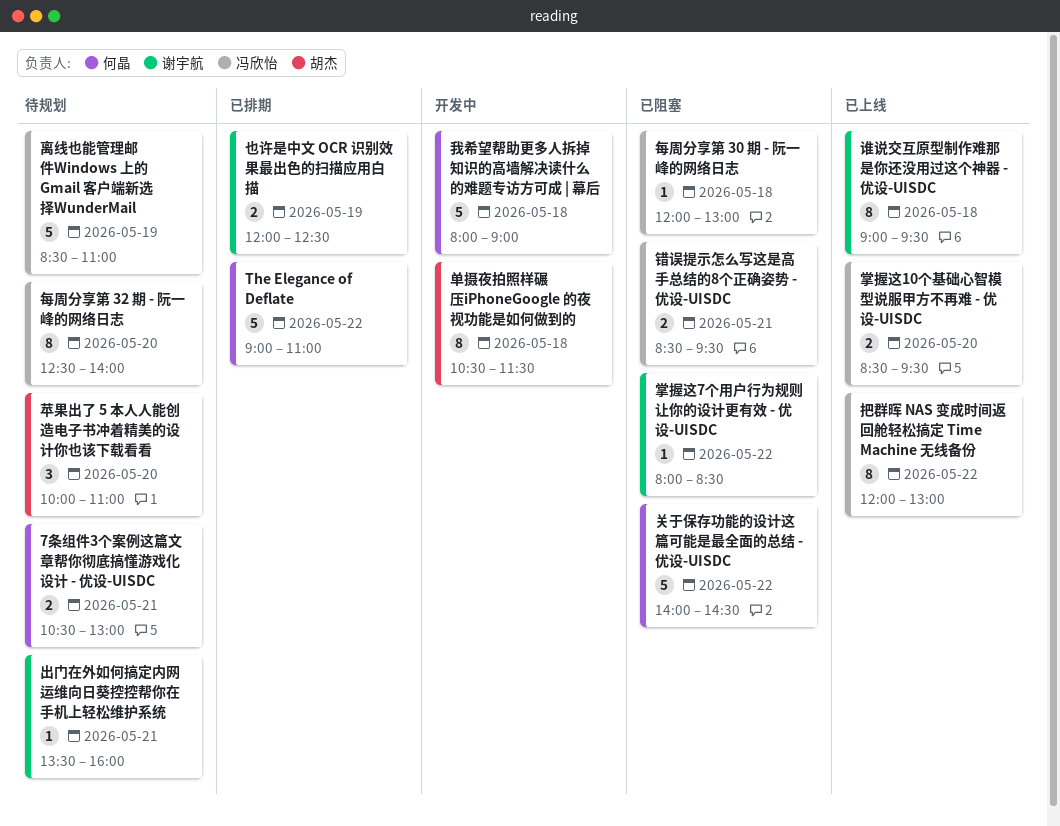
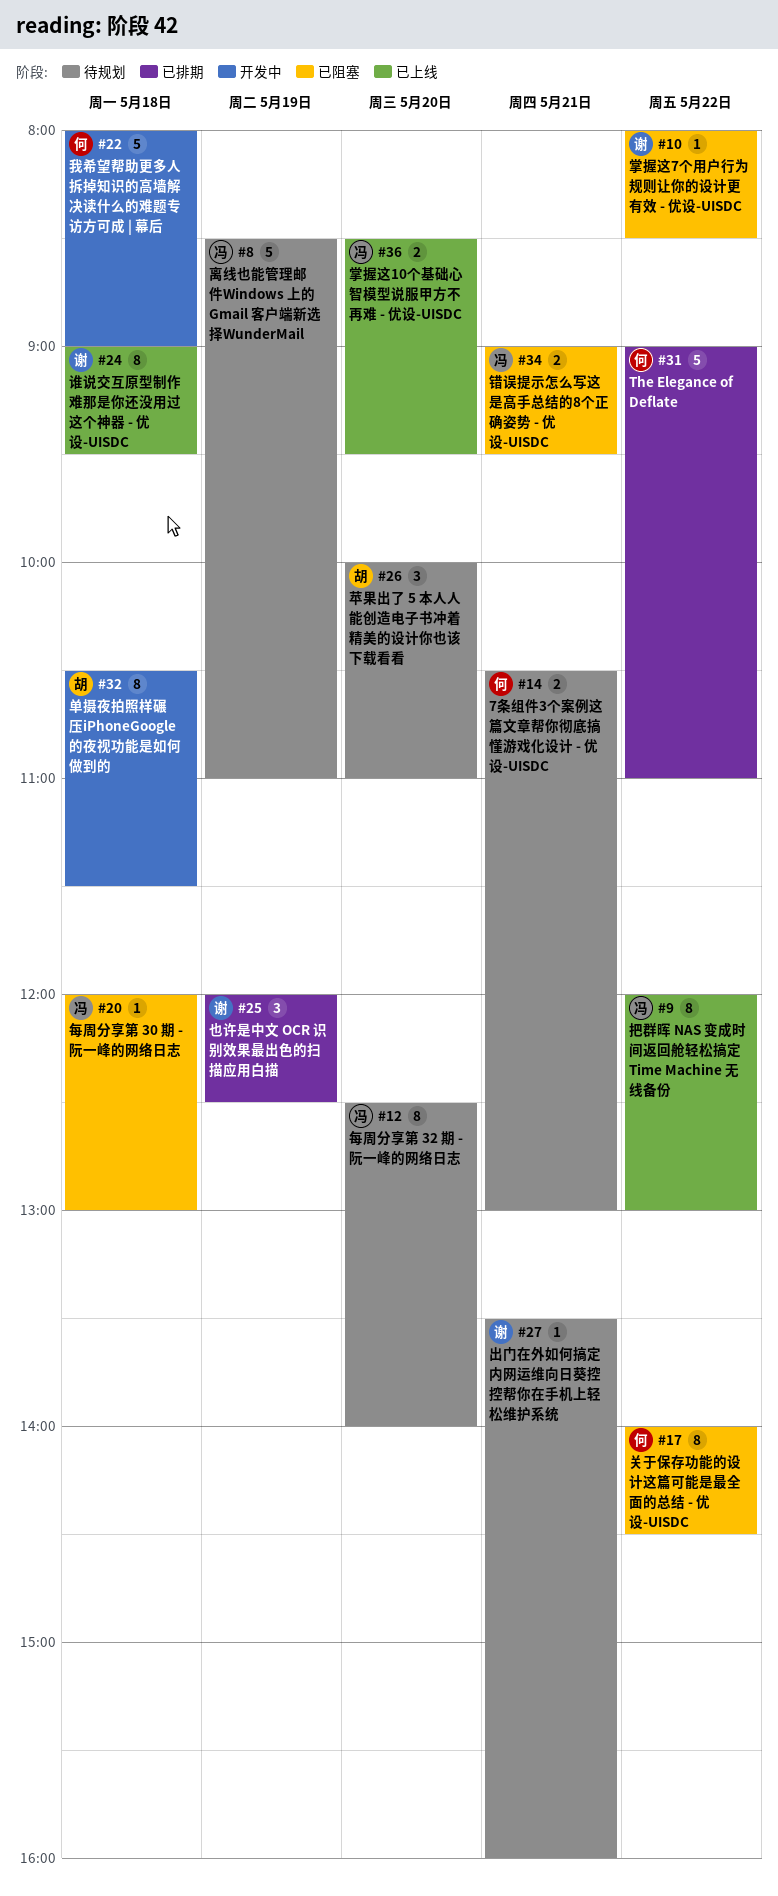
也许是中文 OCR 识别效果最出色的扫描应用白描, estimate: 2 -> 3
关于保存功能的设计这篇可能是最全面的总结 - 优设-UISDC, estimate: 5 -> 8
错误提示怎么写这是高手总结的8个正确姿势 - 优设-UISDC, begins: 08:30 -> 09:00

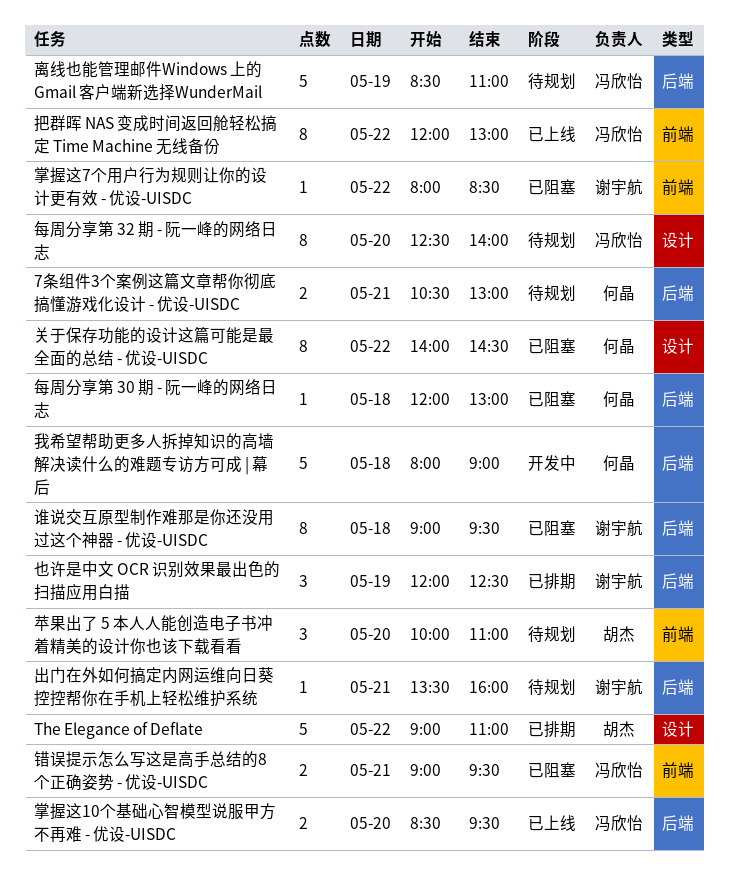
The Elegance of Deflate, owner: 何晶 -> 胡杰
单摄夜拍照样碾压iPhoneGoogle 的夜视功能是如何做到的: present -> none
每周分享第 30 期 - 阮一峰的网络日志, owner: 冯欣怡 -> 何晶
谁说交互原型制作难那是你还没用过这个神器 - 优设-UISDC, status: 已上线 -> 已阻塞

